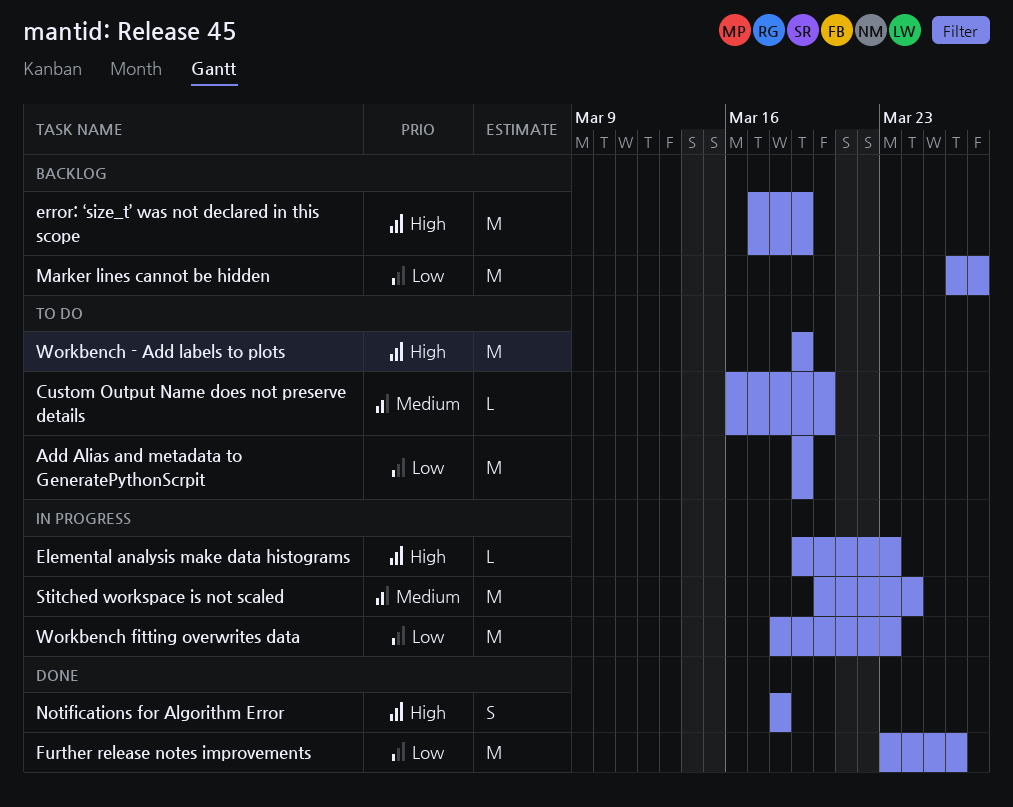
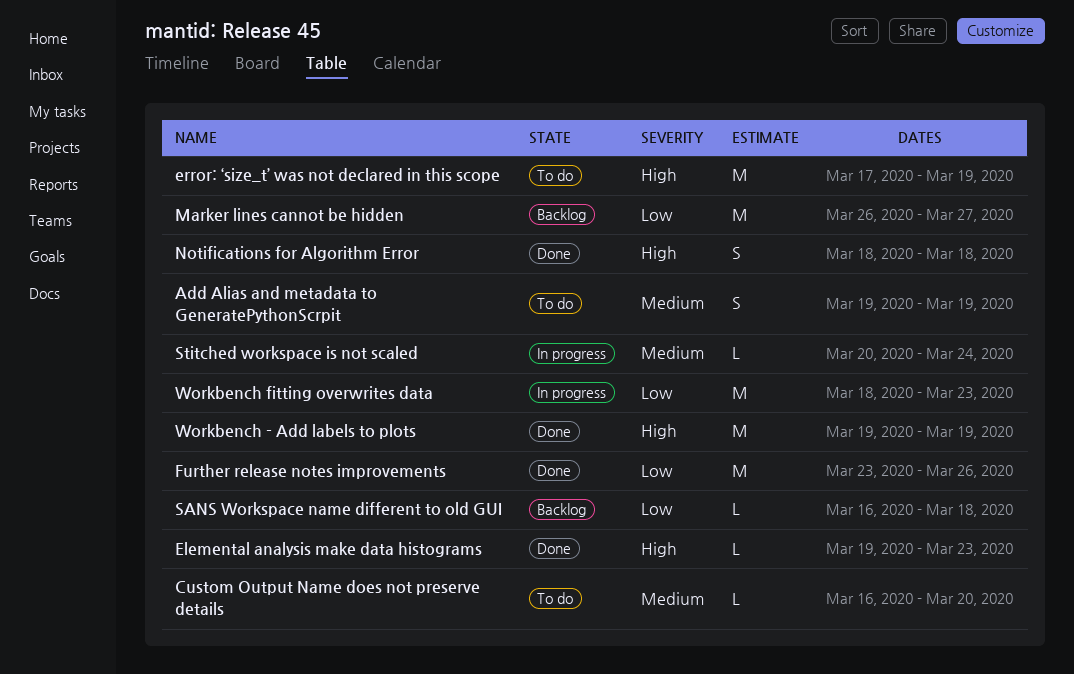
Add Alias and metadata to GeneratePythonScrpit, priority: Low -> Medium
Add Alias and metadata to GeneratePythonScrpit, estimate: M -> S
Elemental analysis make data histograms, status: In progress -> Done
error: ‘size_t’ was not declared in this scope, status: Backlog -> To do
SANS Workspace name different to old GUI: none -> present
Stitched workspace is not scaled, estimate: M -> L
Workbench - Add labels to plots, status: To do -> Done

